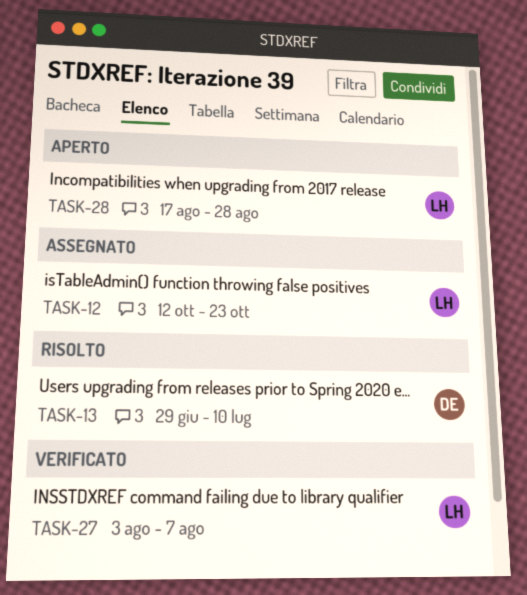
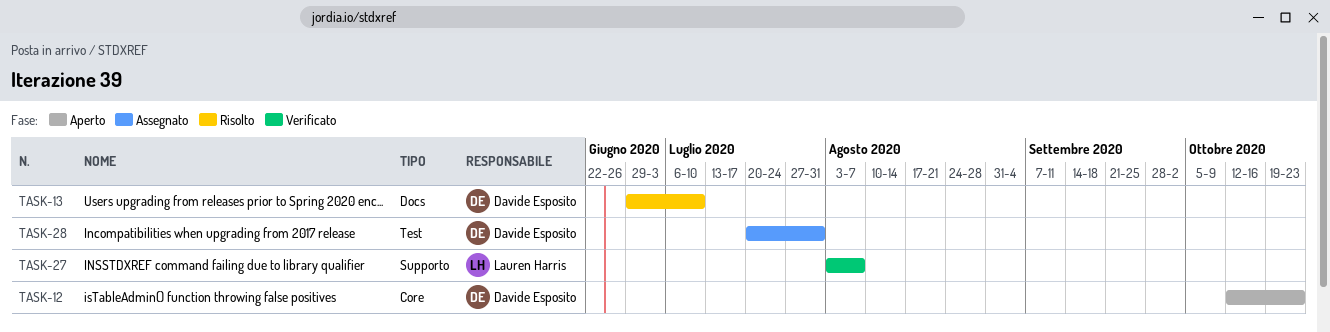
TASK-12, status: Assegnato -> Aperto
TASK-12, owner: Lauren Harris -> Davide Esposito
TASK-28, status: Aperto -> Assegnato
TASK-28, owner: Lauren Harris -> Davide Esposito
TASK-28, start: Aug 17 -> Jul 20
TASK-28, due: Aug 28 -> Jul 31

